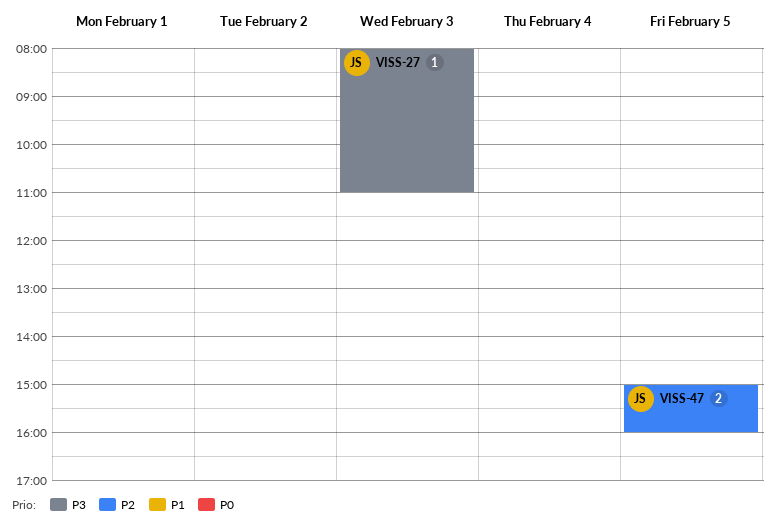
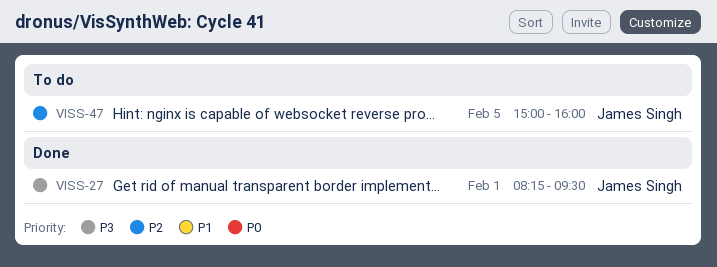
VISS-27, day: Feb 3 -> Feb 1
VISS-27, begins: 08:00 -> 08:15
VISS-27, ends: 11:00 -> 09:30

